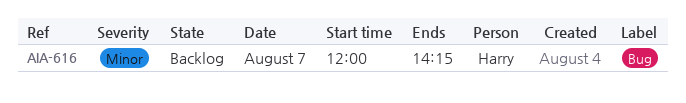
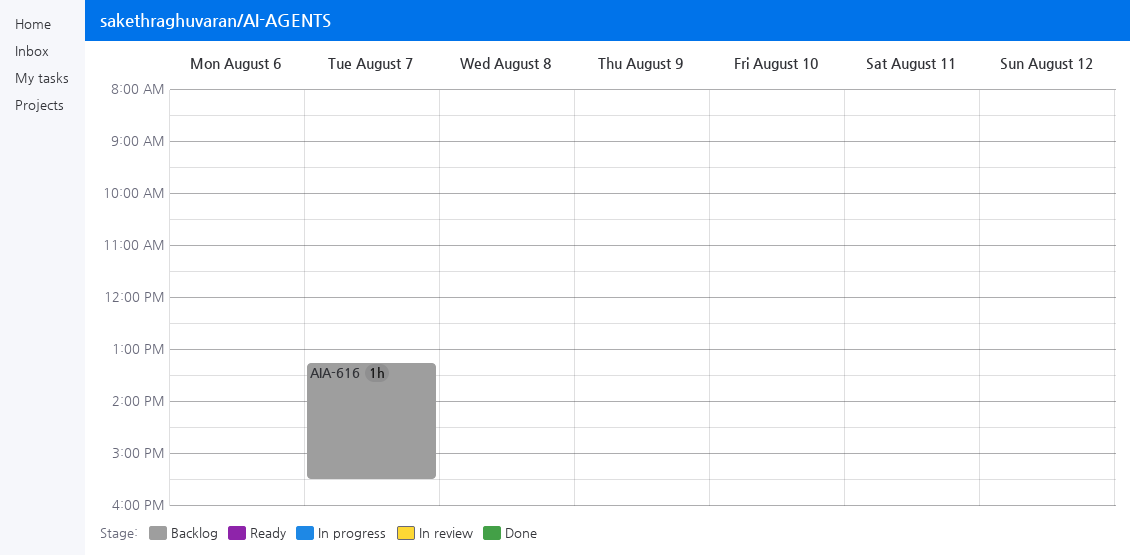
AIA-616, begins: 12:00 -> 13:15
AIA-616, ends: 14:15 -> 15:30

